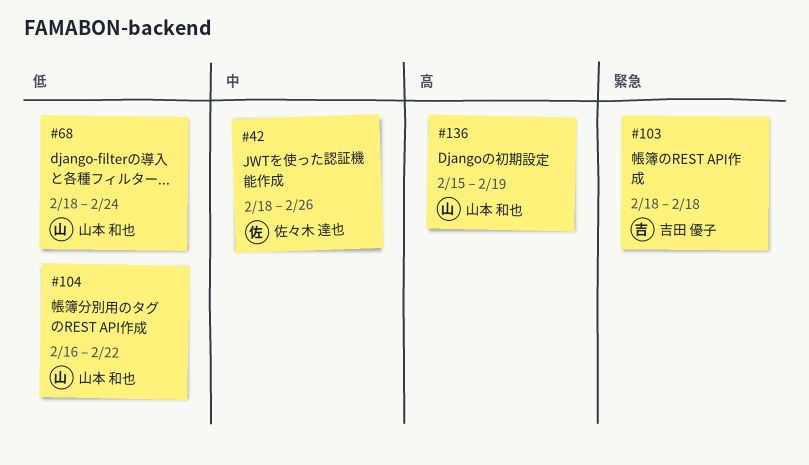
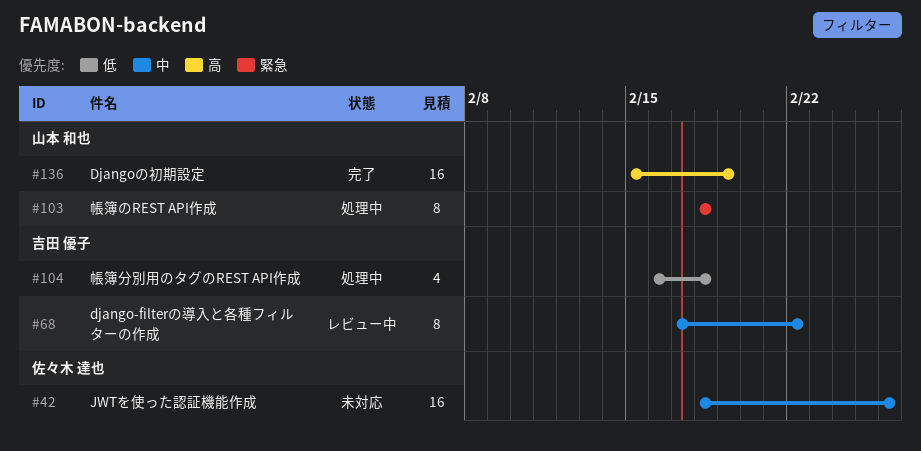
#68, owner: 山本 和也 -> 吉田 優子
#68, priority: 低 -> 中
#68, start: Feb 18 -> Feb 17
#68, due: Feb 24 -> Feb 22
#103, owner: 吉田 優子 -> 山本 和也
#104, owner: 山本 和也 -> 吉田 優子
#104, due: Feb 22 -> Feb 18

